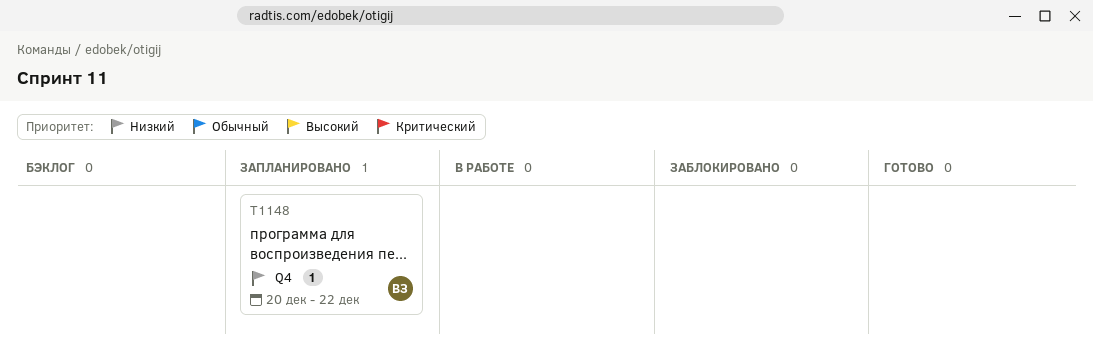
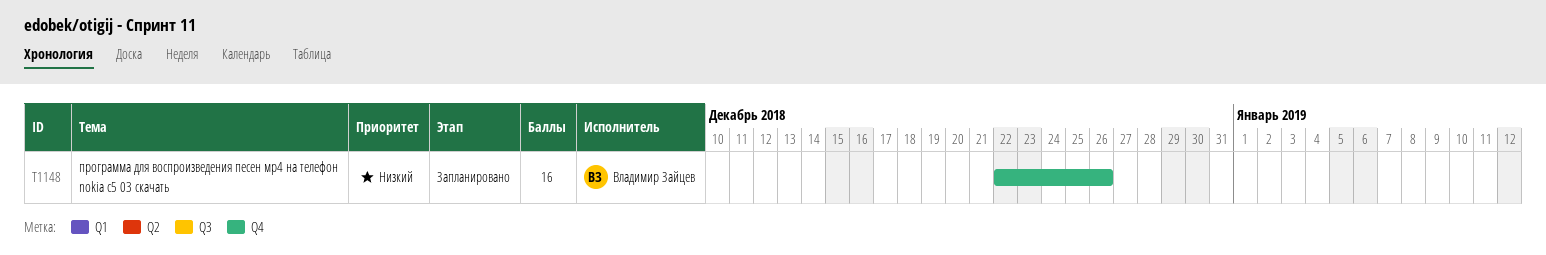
T1148, estimate: 1 -> 16
T1148, start: Dec 20 -> Dec 22
T1148, due: Dec 22 -> Dec 26

